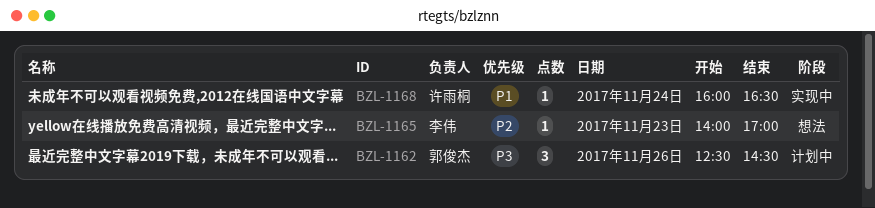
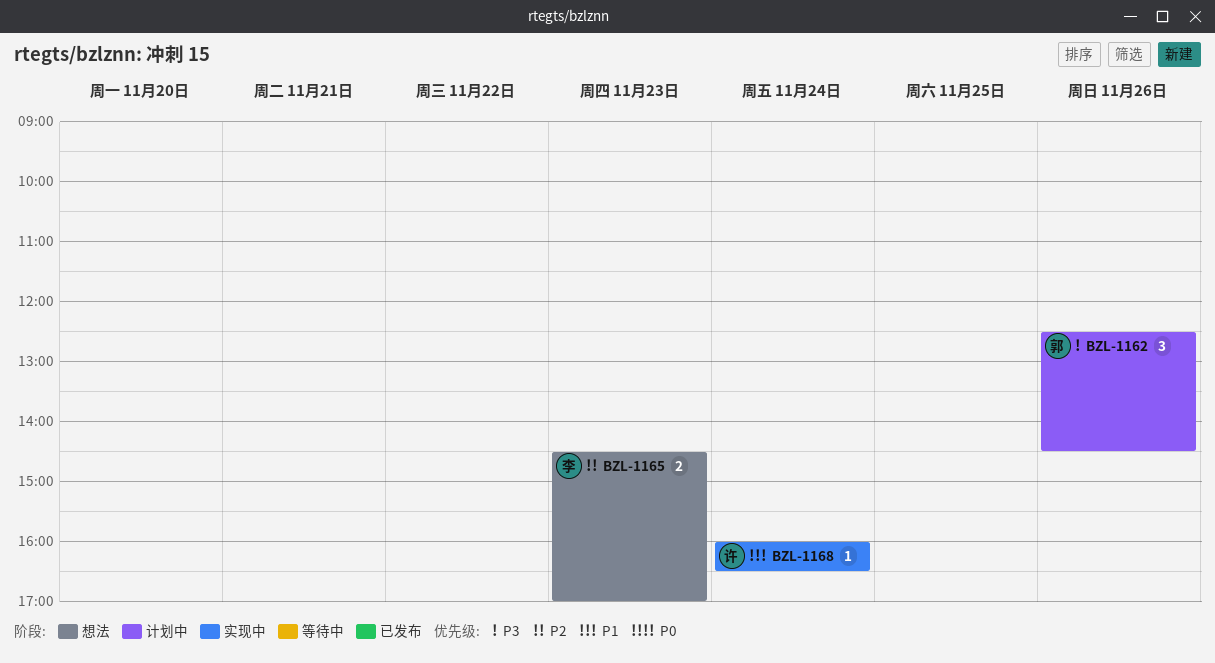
BZL-1165, estimate: 1 -> 2
BZL-1165, begins: 14:00 -> 14:30

